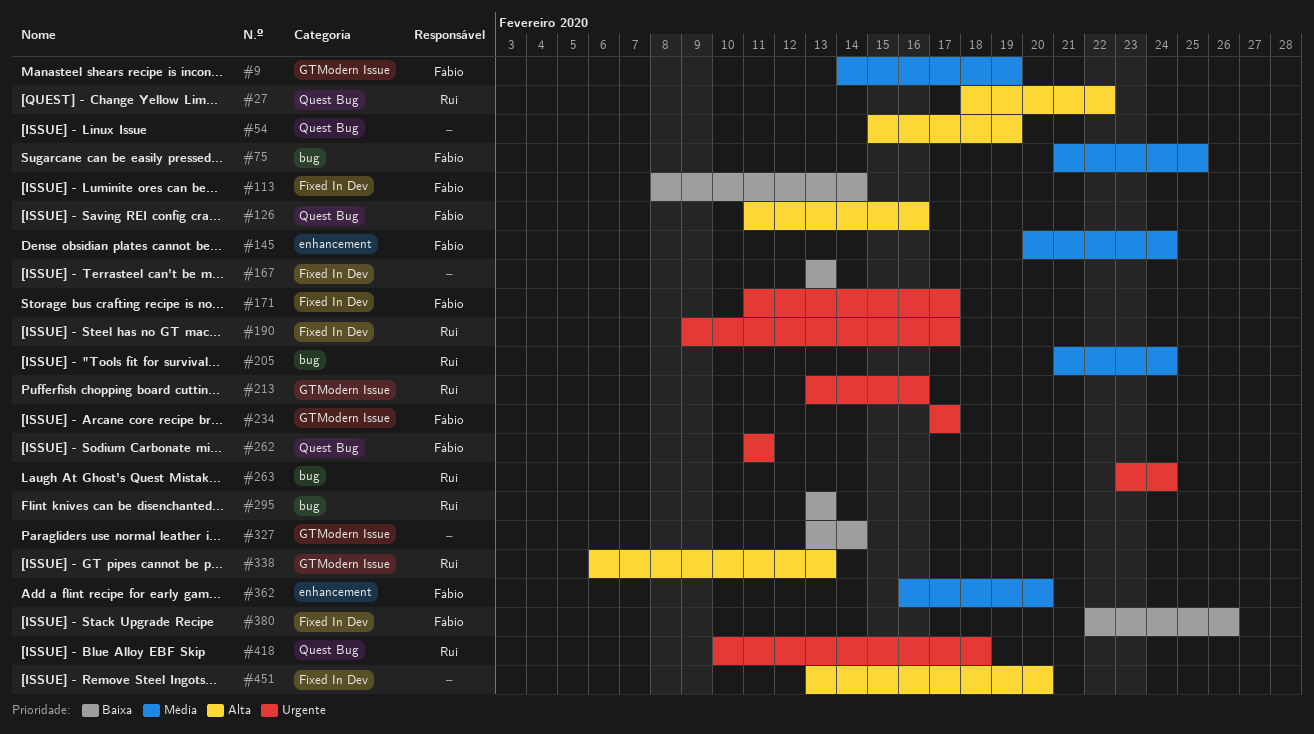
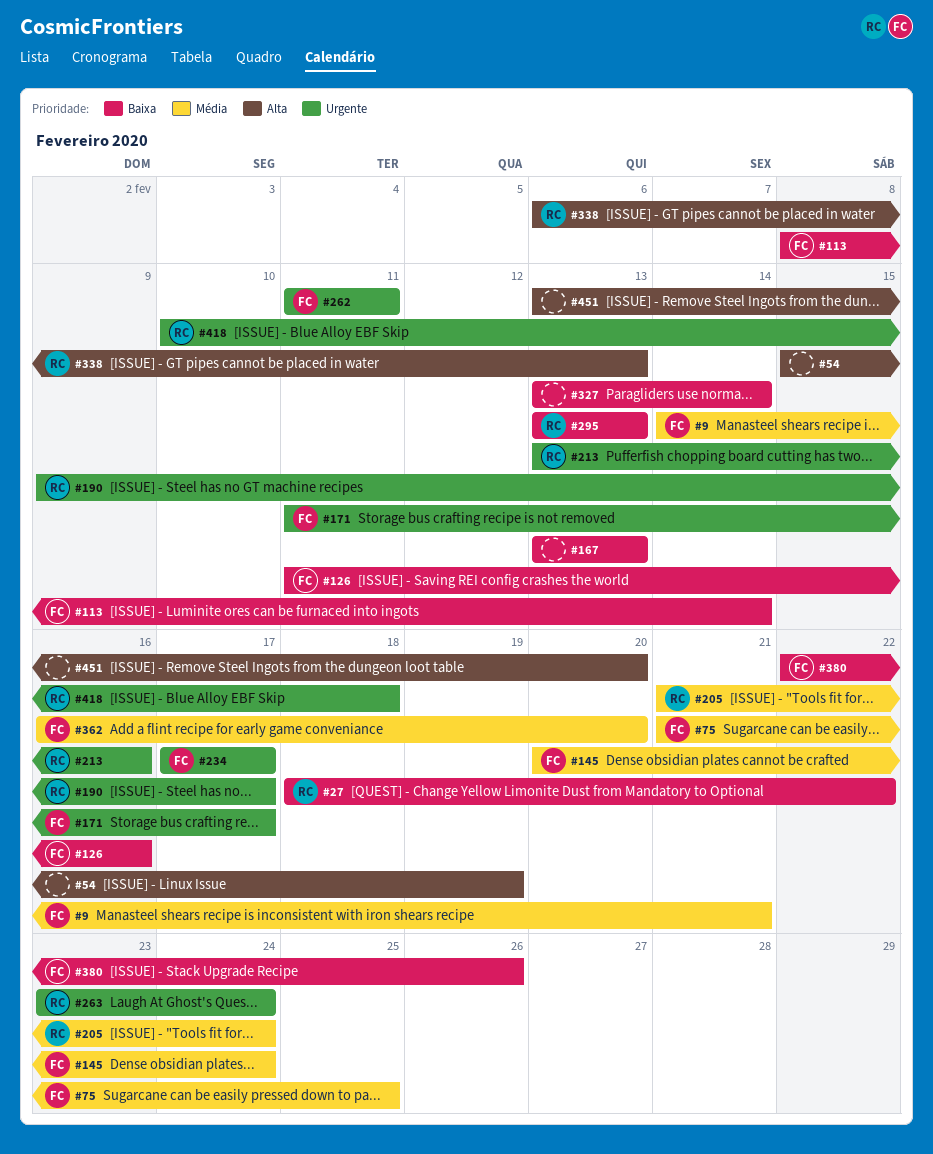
#9, due: Feb 19 -> Feb 21
#27, priority: Alta -> Baixa
#126, priority: Alta -> Baixa

